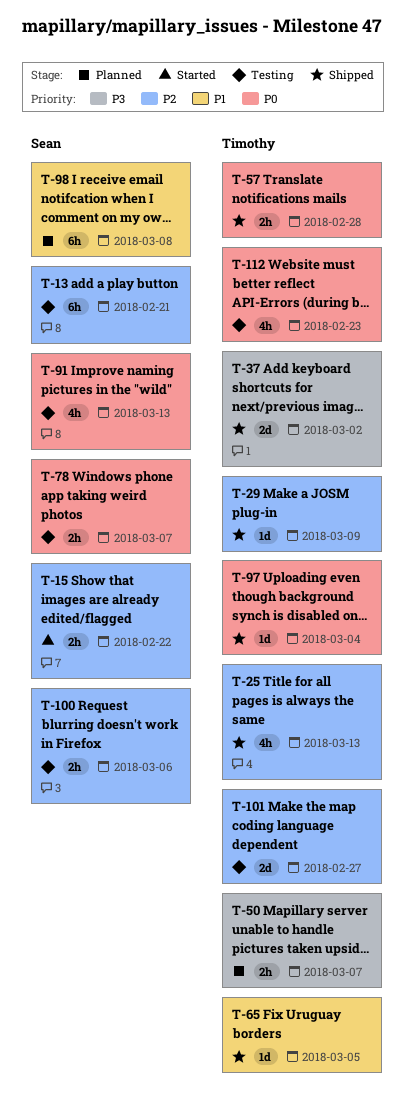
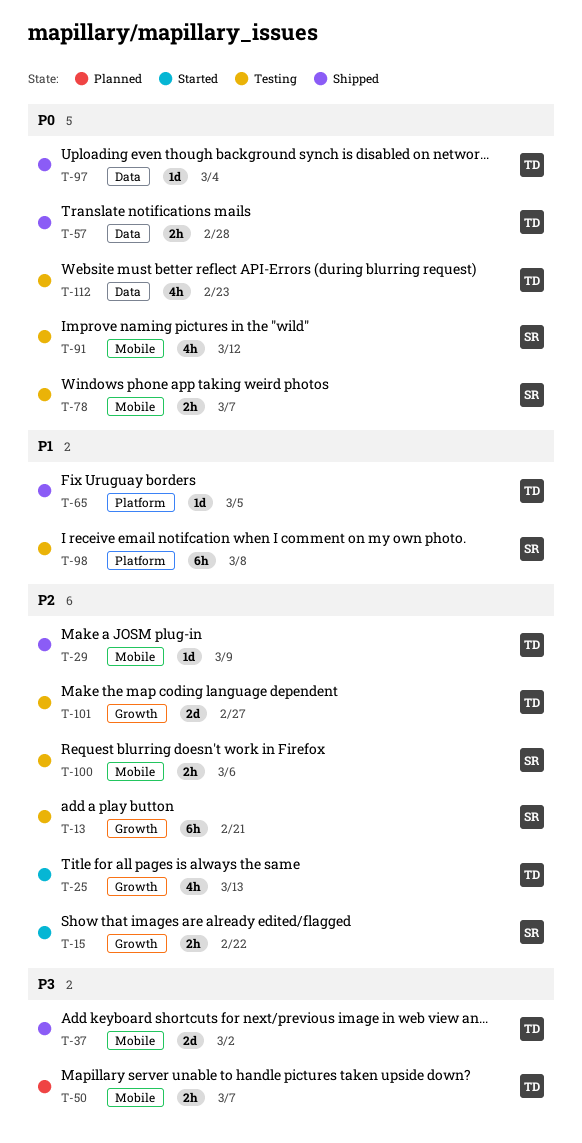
T-25, status: Shipped -> Started
T-91, due: Mar 13 -> Mar 12
T-98, status: Planned -> Testing

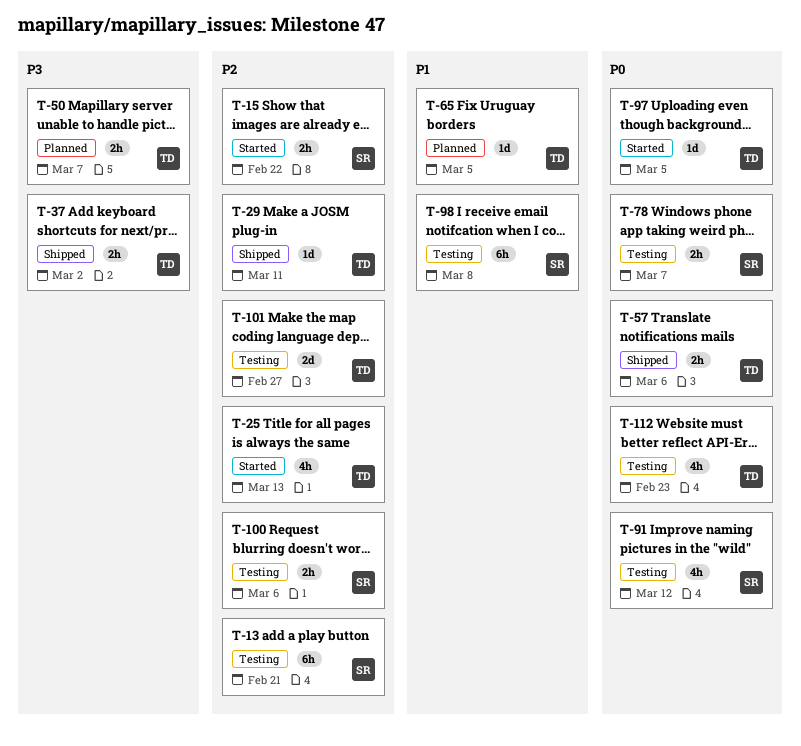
T-29, due: Mar 9 -> Mar 11
T-37, estimate: 2d -> 2h
T-57, due: Feb 28 -> Mar 6
T-65, status: Shipped -> Planned
T-97, status: Shipped -> Started
T-97, due: Mar 4 -> Mar 5

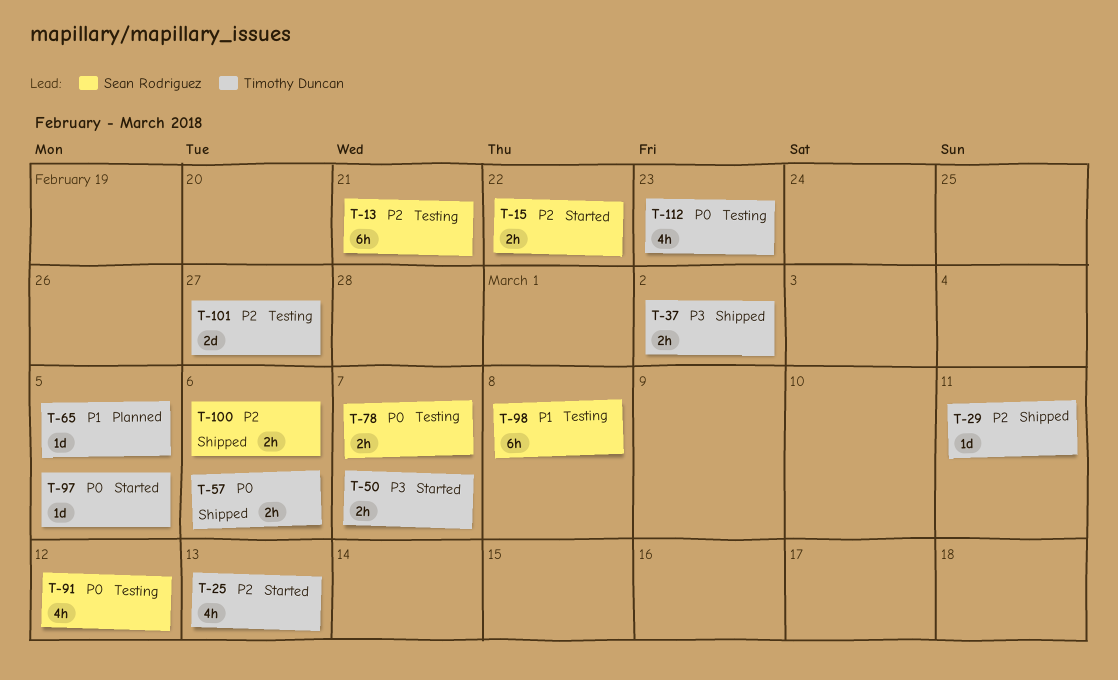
T-50, status: Planned -> Started
T-100, status: Testing -> Shipped

